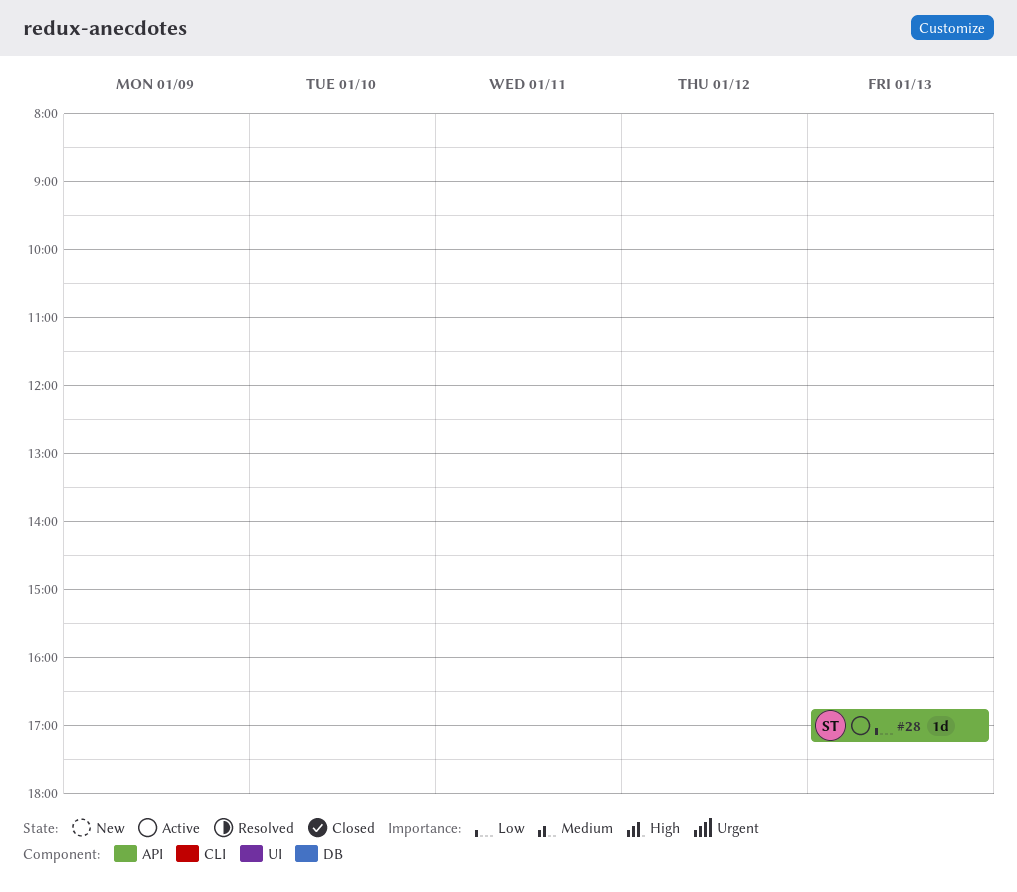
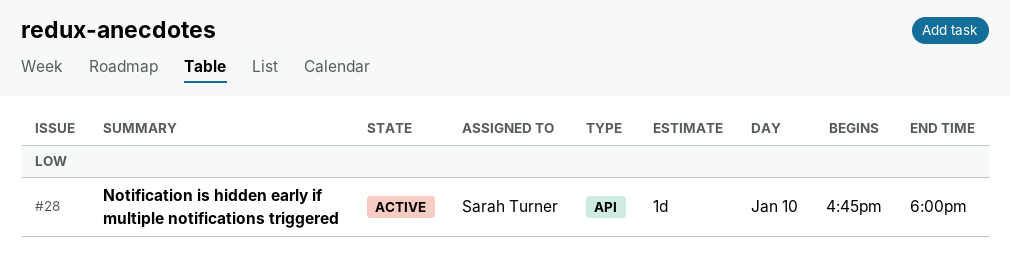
#28, day: Jan 13 -> Jan 10
#28, ends: 17:15 -> 18:00

